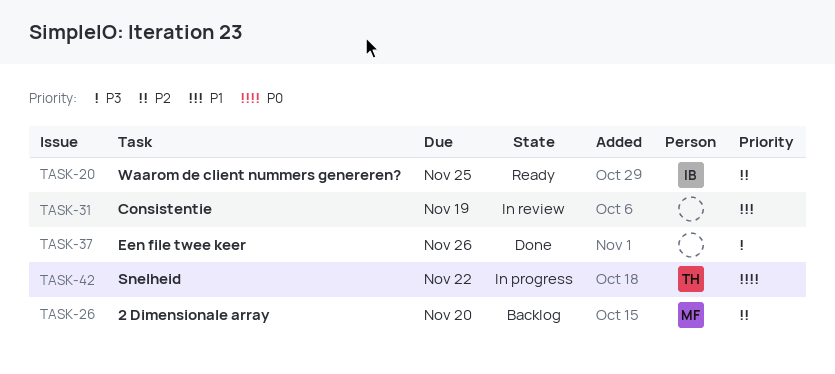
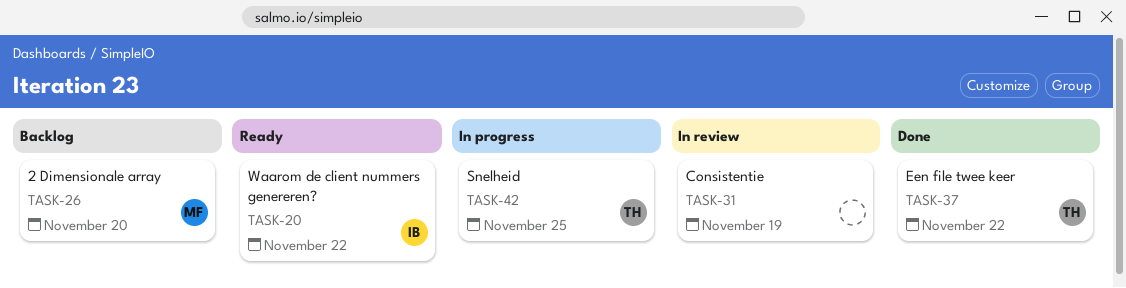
TASK-20, due: Nov 25 -> Nov 22
TASK-37, owner: none -> TH
TASK-37, due: Nov 26 -> Nov 22
TASK-42, due: Nov 22 -> Nov 25

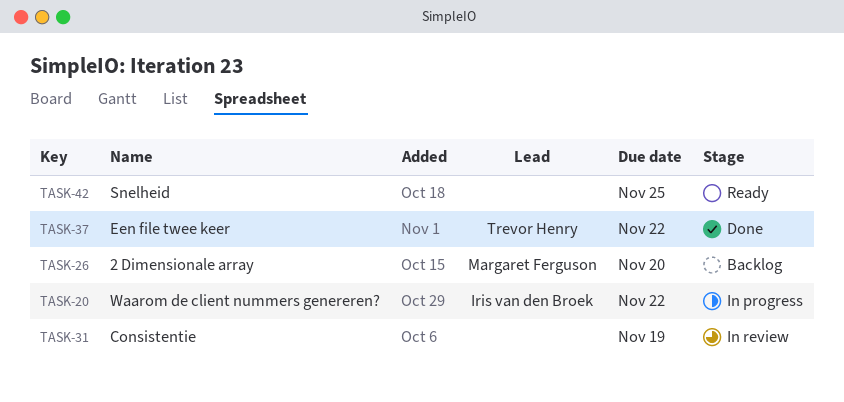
TASK-20, status: Ready -> In progress
TASK-42, status: In progress -> Ready
TASK-42, owner: Trevor Henry -> none

